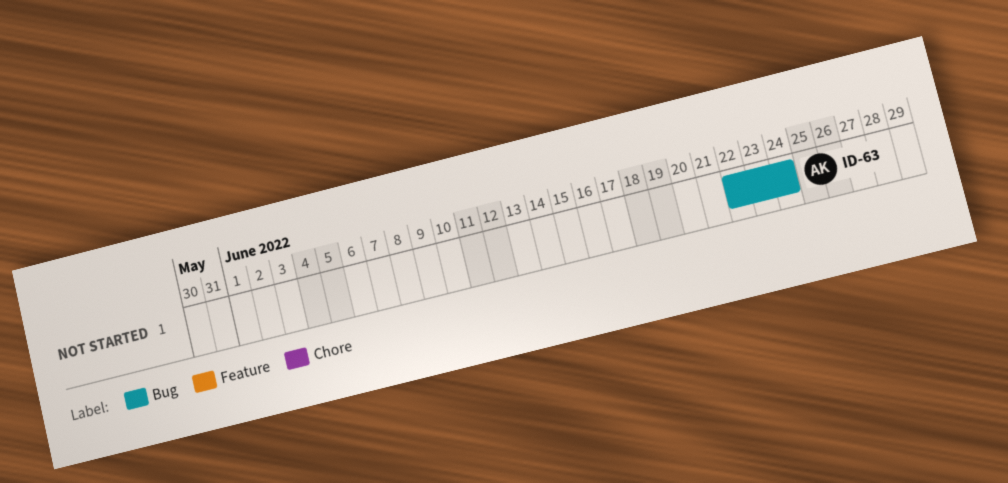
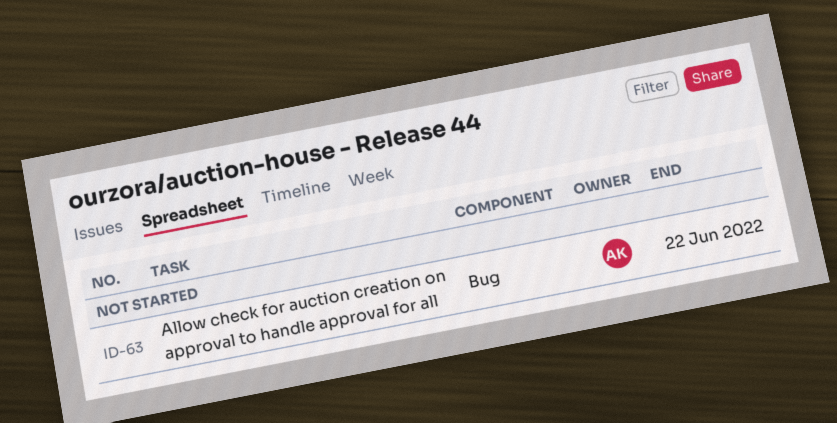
ID-63, due: Jun 24 -> Jun 22

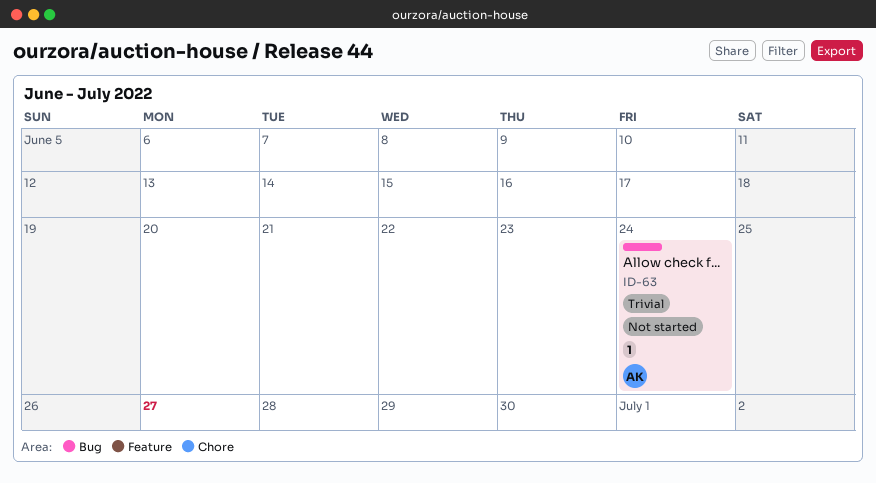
ID-63, due: Jun 22 -> Jun 24

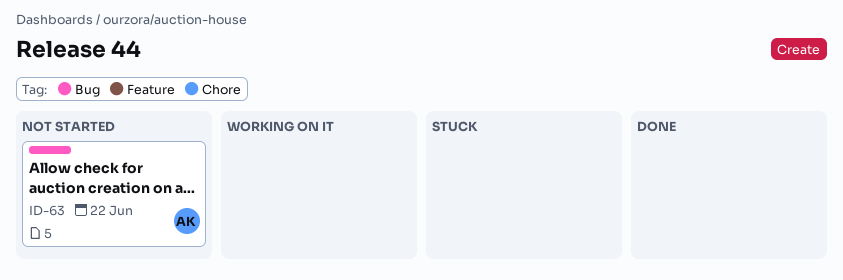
ID-63, due: Jun 24 -> Jun 22

